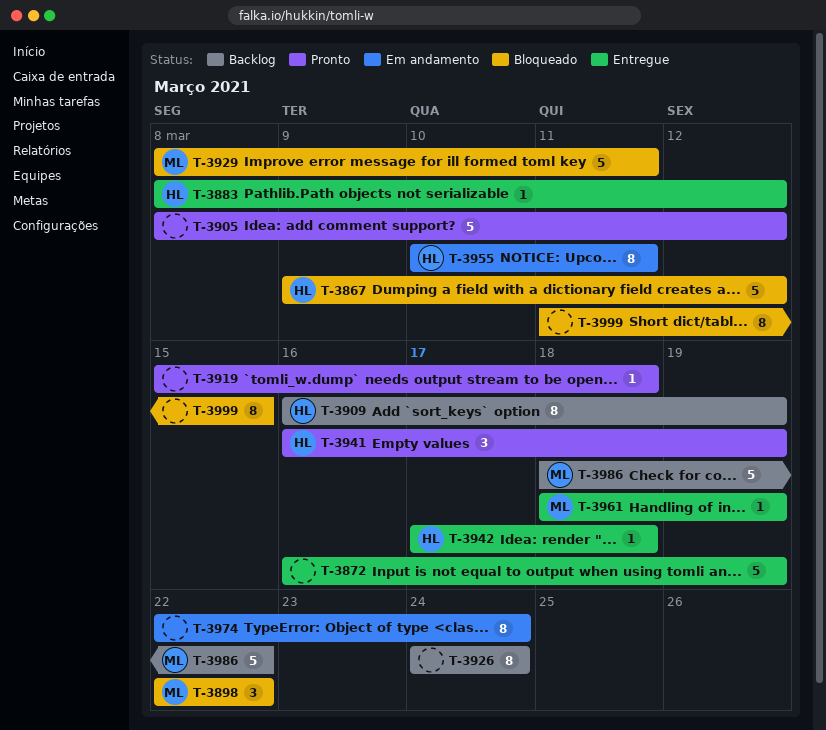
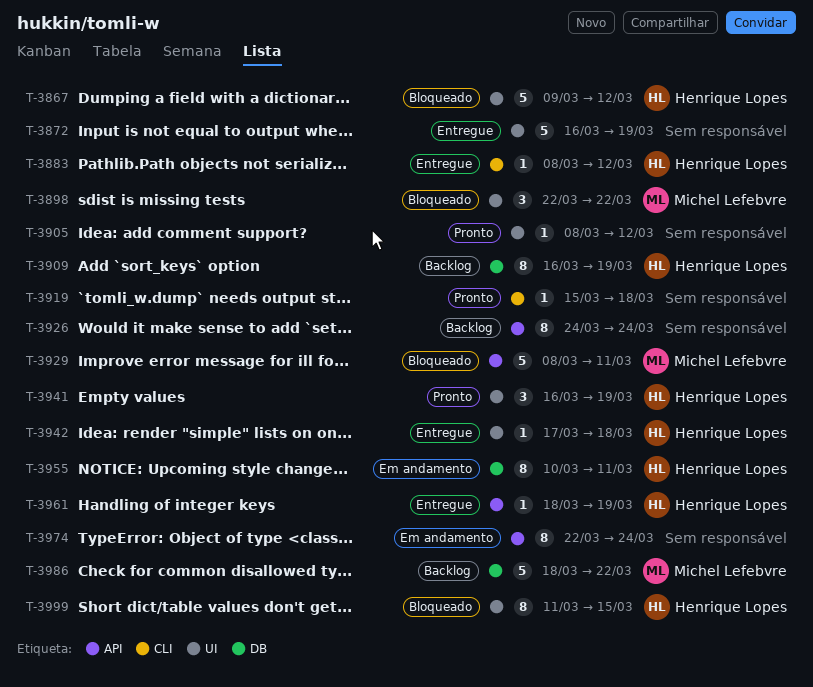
T-3905, estimate: 5 -> 1
T-3961, owner: Michel Lefebvre -> Henrique Lopes
T-3999, owner: none -> Henrique Lopes

